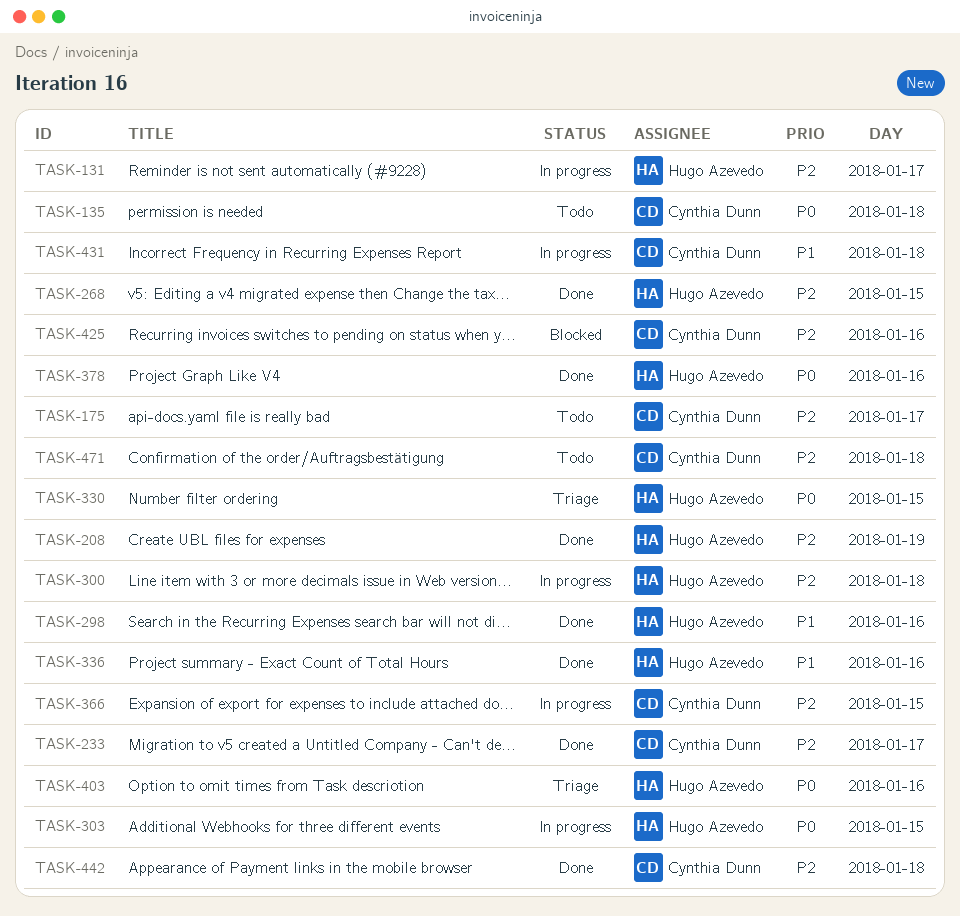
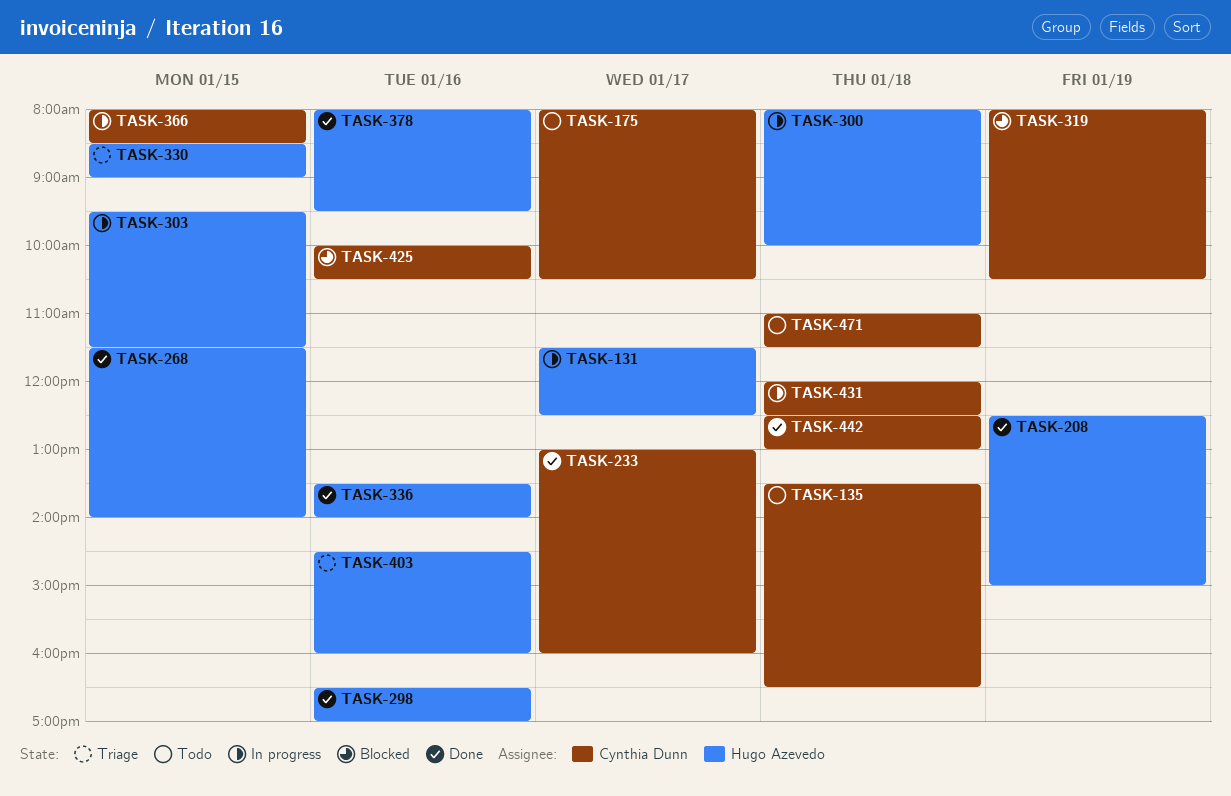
TASK-319: none -> present

